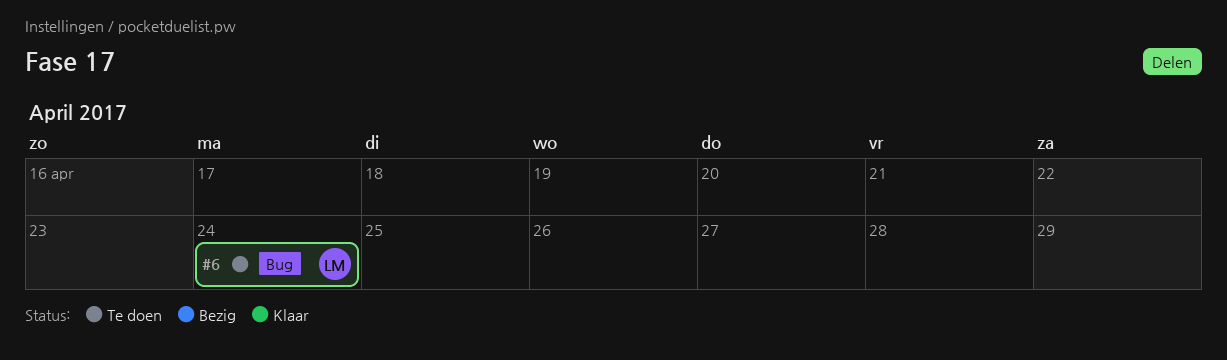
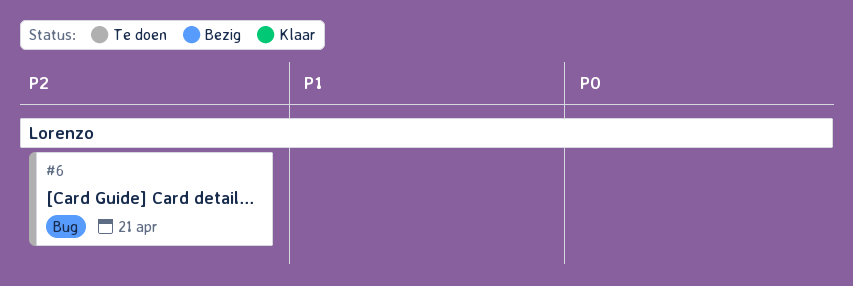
#6, due: Apr 24 -> Apr 21

